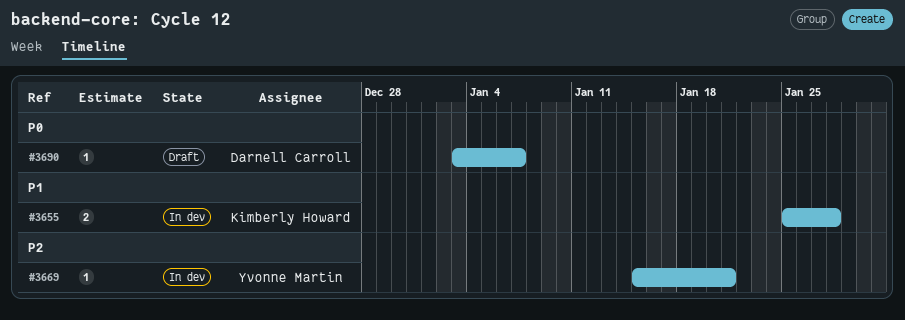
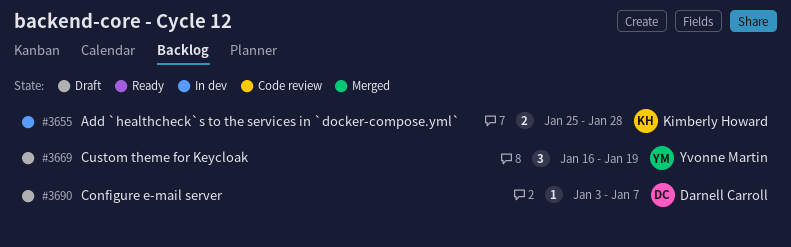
#3669, status: In dev -> Draft
#3669, estimate: 1 -> 3
#3669, start: Jan 15 -> Jan 16
#3669, due: Jan 21 -> Jan 19

